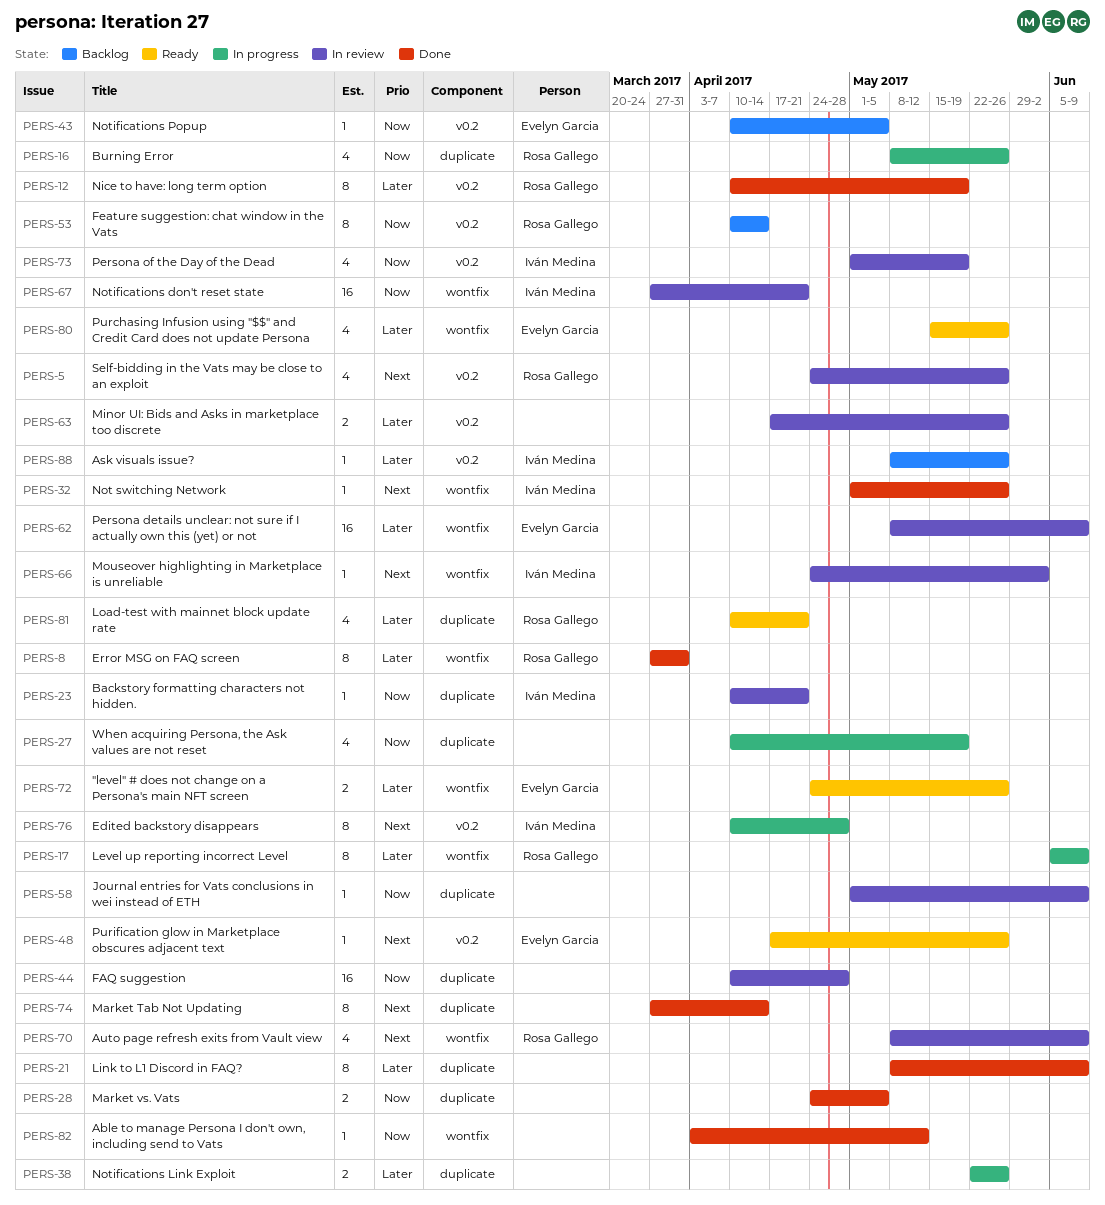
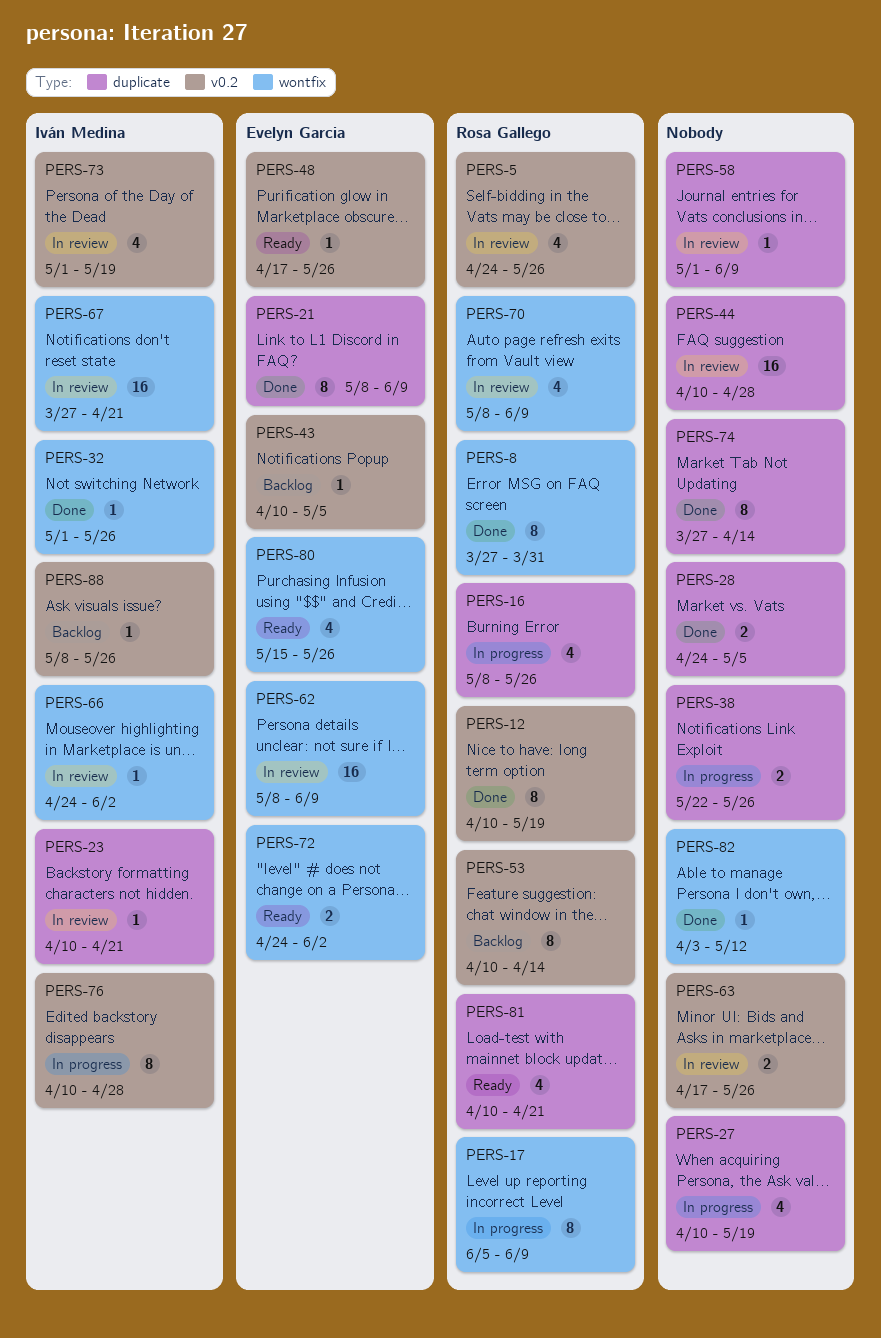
PERS-21, owner: none -> Evelyn Garcia
PERS-72, due: May 26 -> Jun 2

